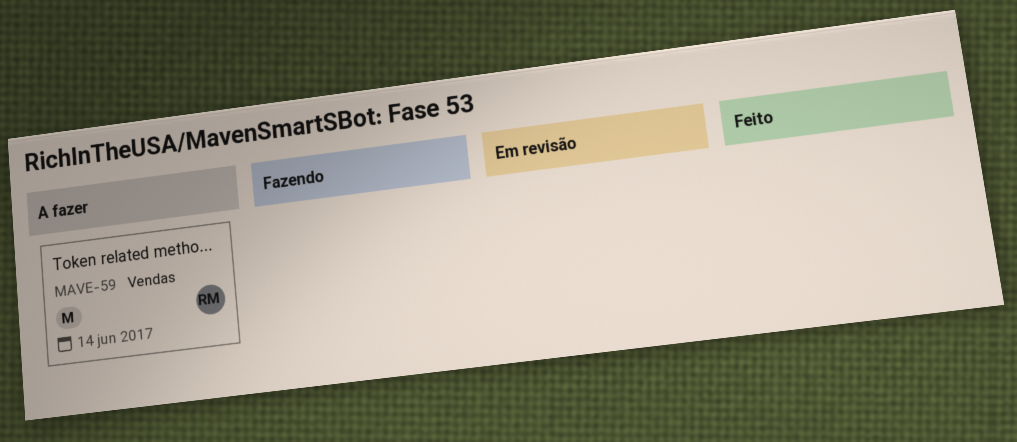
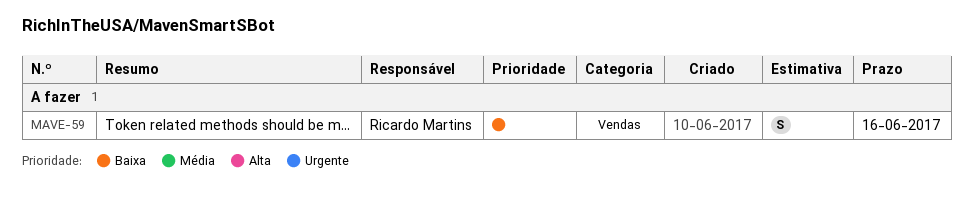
MAVE-59, estimate: M -> S
MAVE-59, due: Jun 14 -> Jun 16

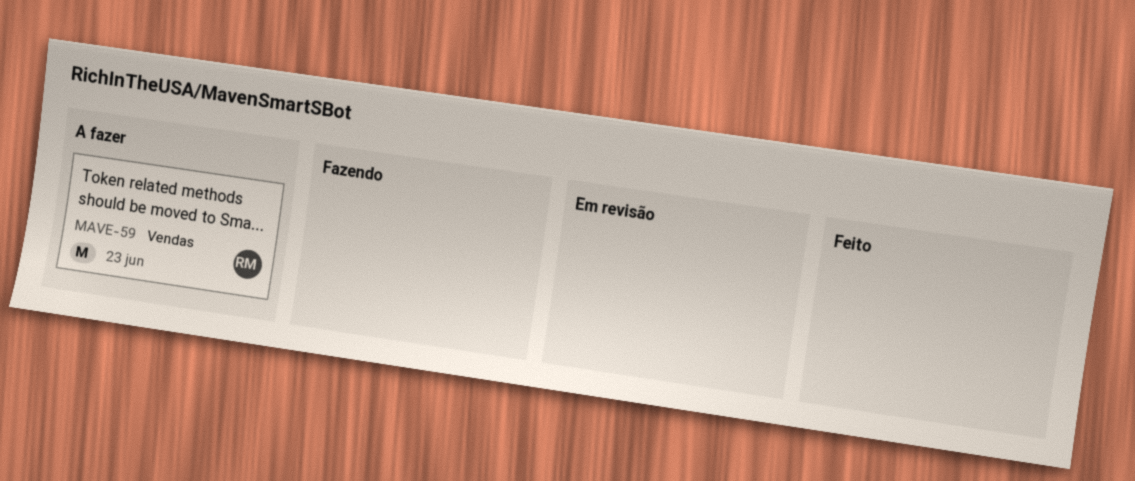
MAVE-59, estimate: S -> M
MAVE-59, due: Jun 16 -> Jun 23

